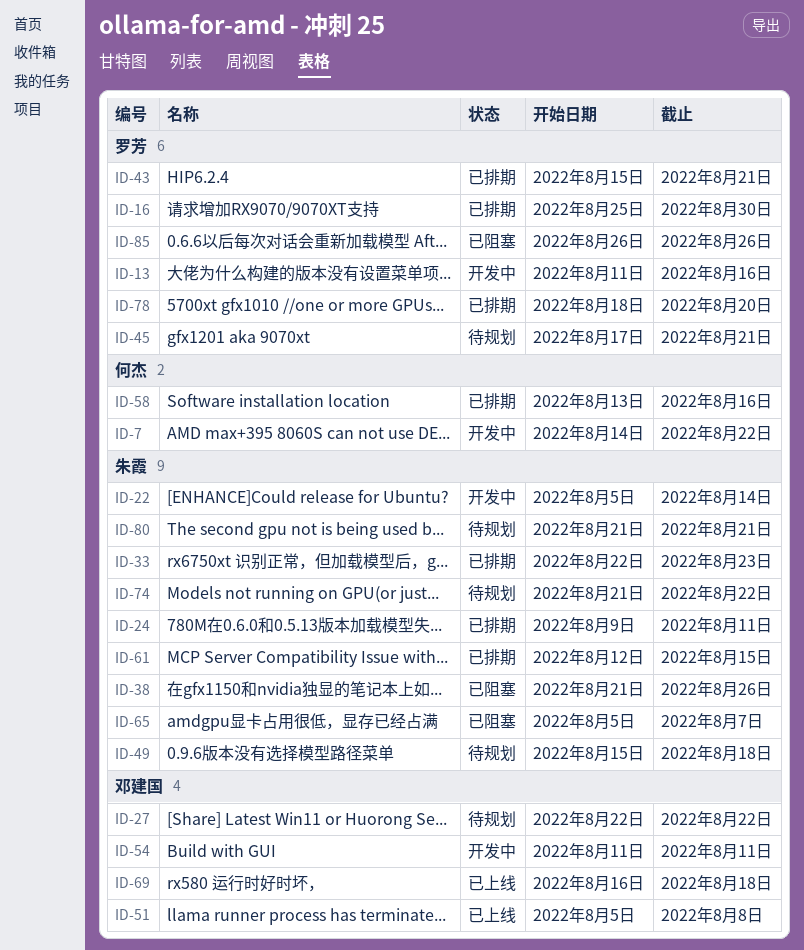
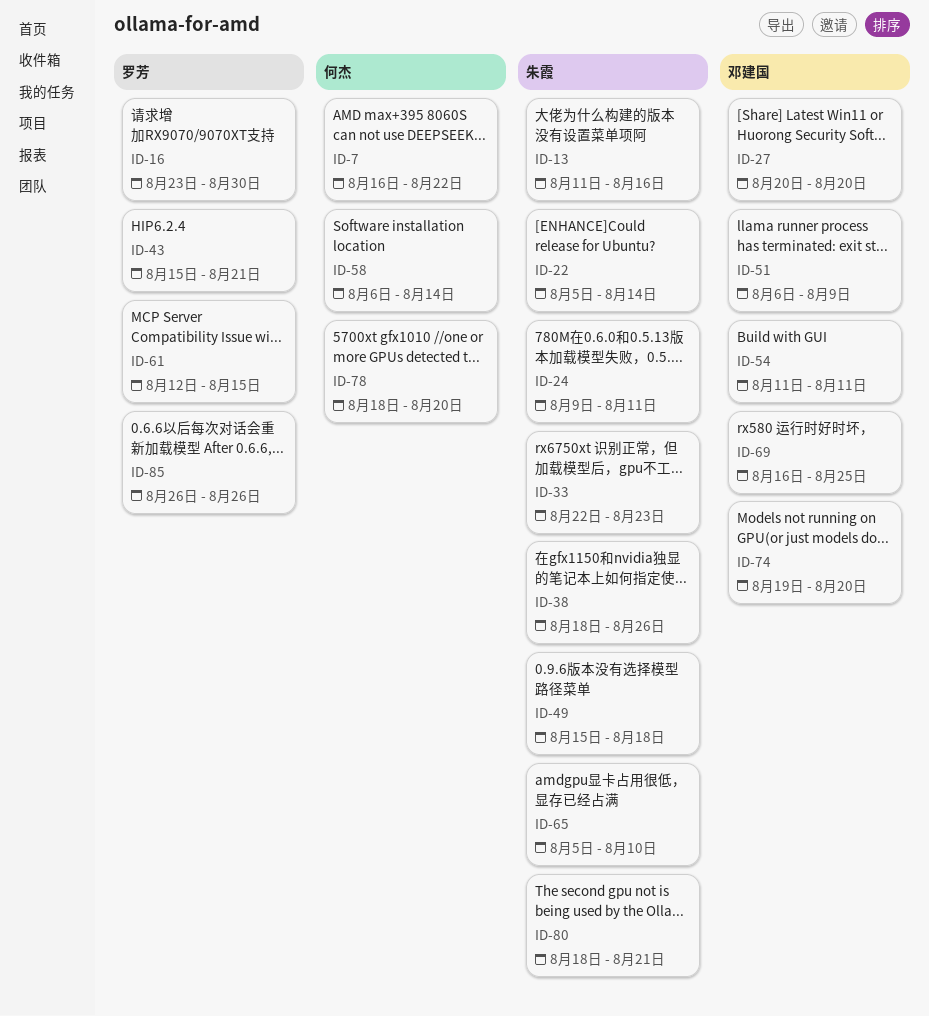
ID-7, start: Aug 14 -> Aug 16
ID-13, owner: 罗芳 -> 朱霞
ID-16, start: Aug 25 -> Aug 23
ID-27, start: Aug 22 -> Aug 20
ID-27, due: Aug 22 -> Aug 20
ID-38, start: Aug 21 -> Aug 18
ID-45: present -> none
ID-51, start: Aug 5 -> Aug 6
ID-51, due: Aug 8 -> Aug 9
ID-58, start: Aug 13 -> Aug 6
ID-58, due: Aug 16 -> Aug 14
ID-61, owner: 朱霞 -> 罗芳
ID-65, due: Aug 7 -> Aug 10
ID-69, due: Aug 18 -> Aug 25
ID-74, owner: 朱霞 -> 邓建国
ID-74, start: Aug 21 -> Aug 19
ID-74, due: Aug 22 -> Aug 20
ID-78, owner: 罗芳 -> 何杰
ID-80, start: Aug 21 -> Aug 18

